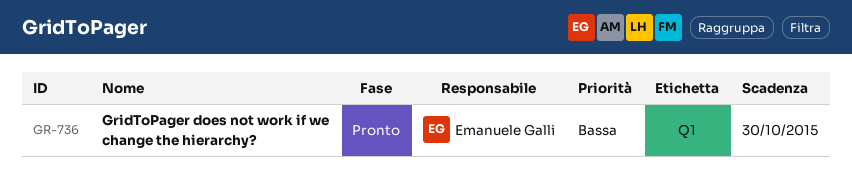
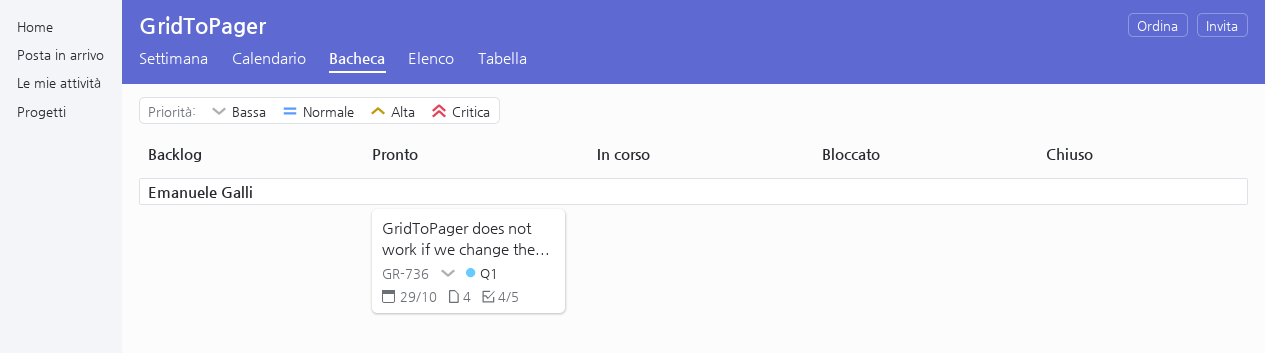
GR-736, due: Oct 30 -> Oct 29

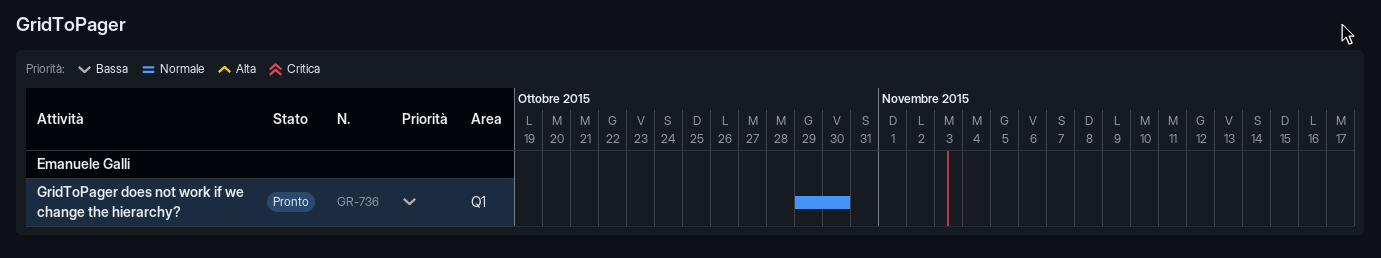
GR-736, due: Oct 29 -> Oct 30

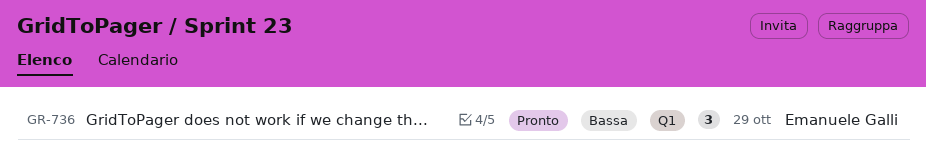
GR-736, due: Oct 30 -> Oct 29

